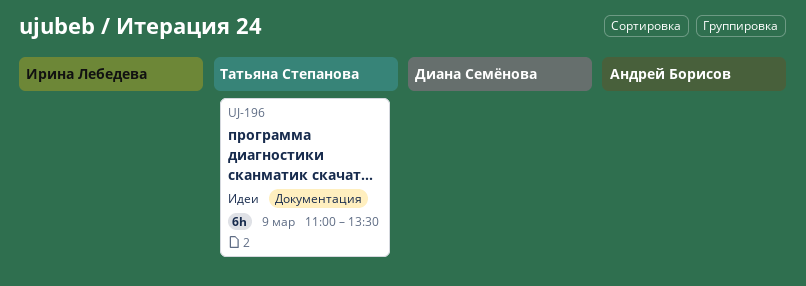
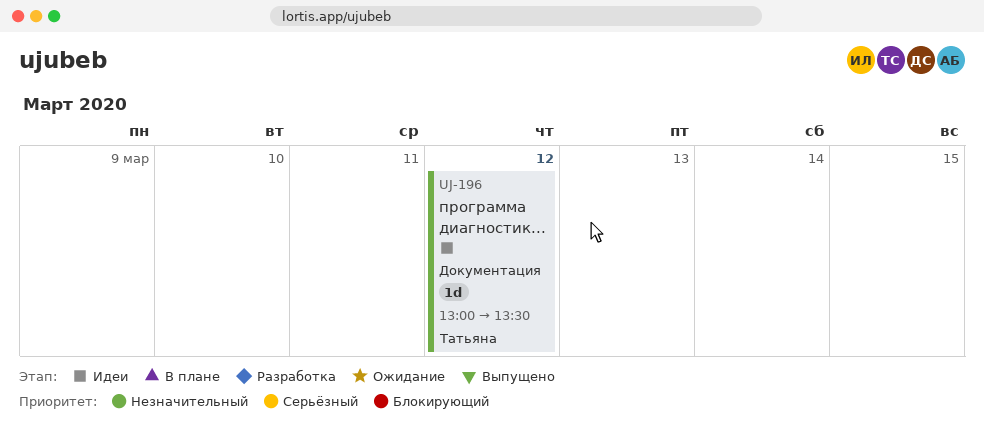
UJ-196, estimate: 6h -> 1d
UJ-196, day: Mar 9 -> Mar 12
UJ-196, begins: 11:00 -> 13:00

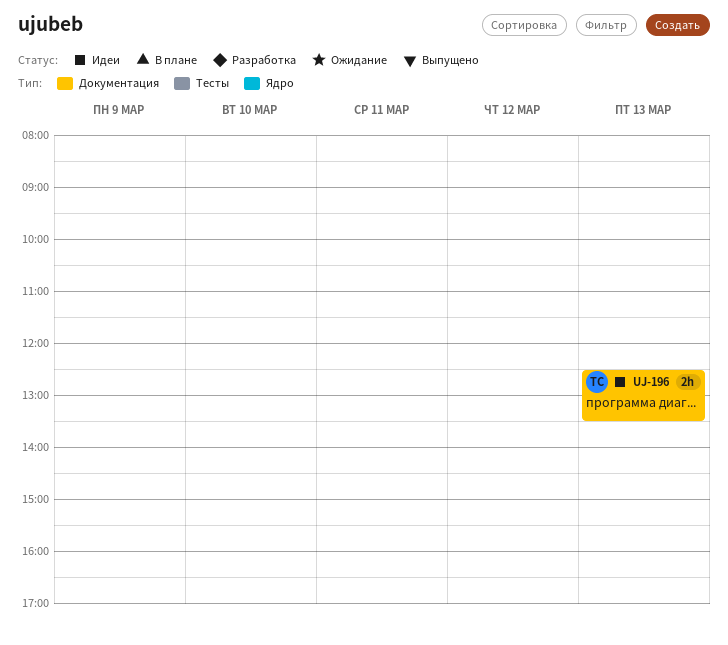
UJ-196, estimate: 1d -> 2h
UJ-196, day: Mar 12 -> Mar 13
UJ-196, begins: 13:00 -> 12:30

